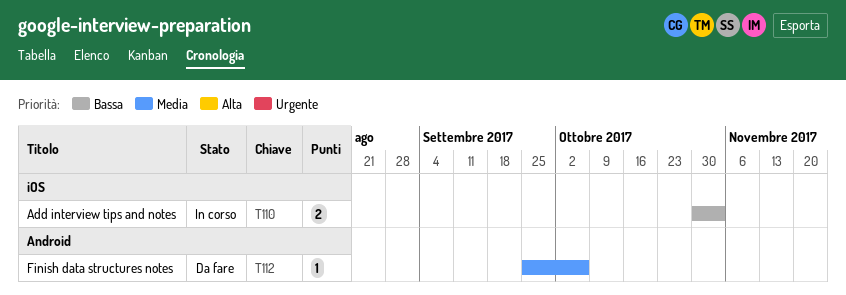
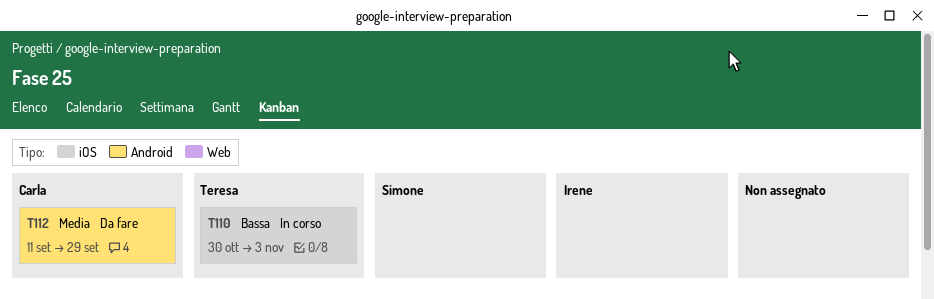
T112, start: Sep 25 -> Sep 11
T112, due: Oct 6 -> Sep 29

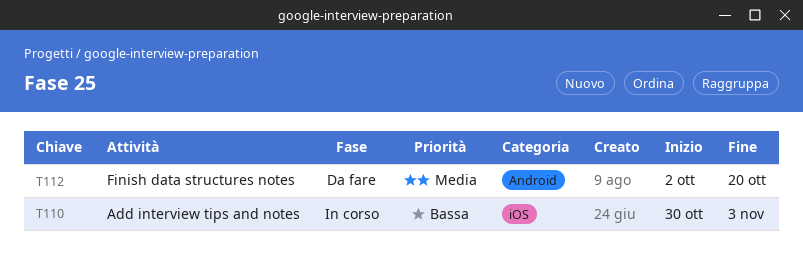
T112, start: Sep 11 -> Oct 2
T112, due: Sep 29 -> Oct 20

